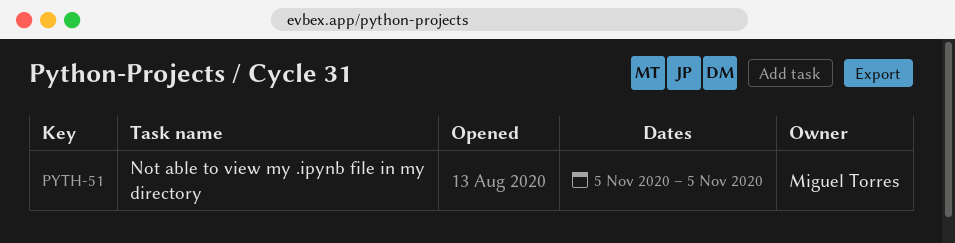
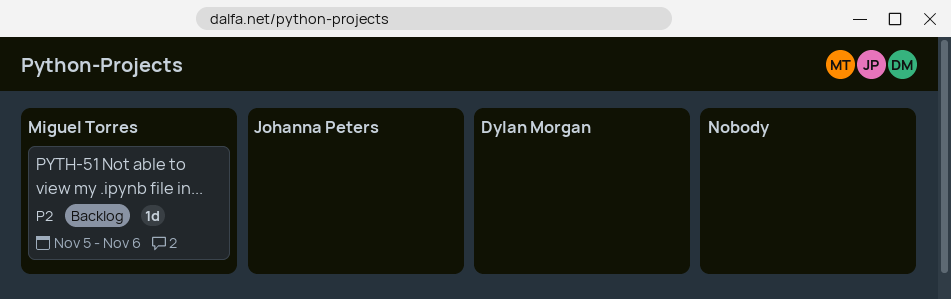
PYTH-51, due: Nov 5 -> Nov 6

